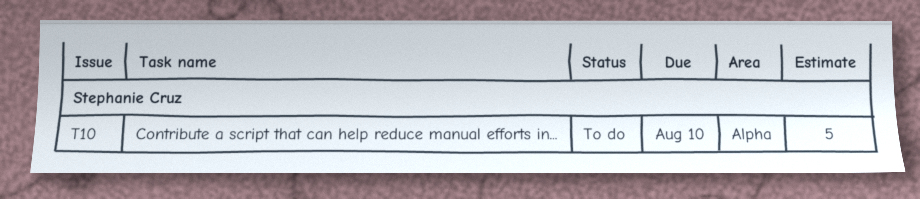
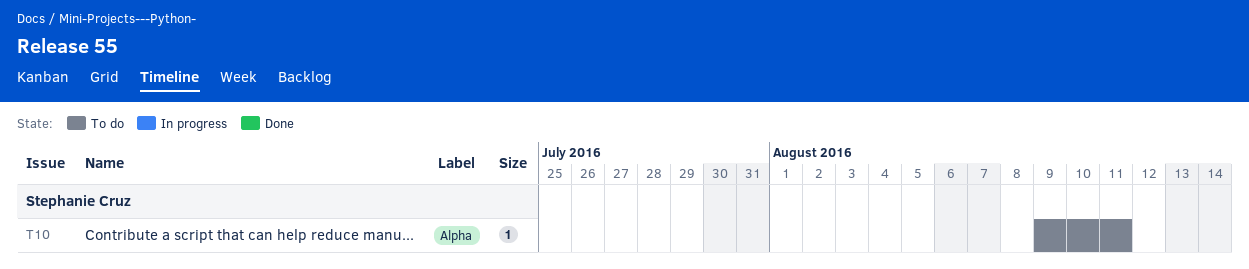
T10, estimate: 5 -> 1
T10, due: Aug 10 -> Aug 11

